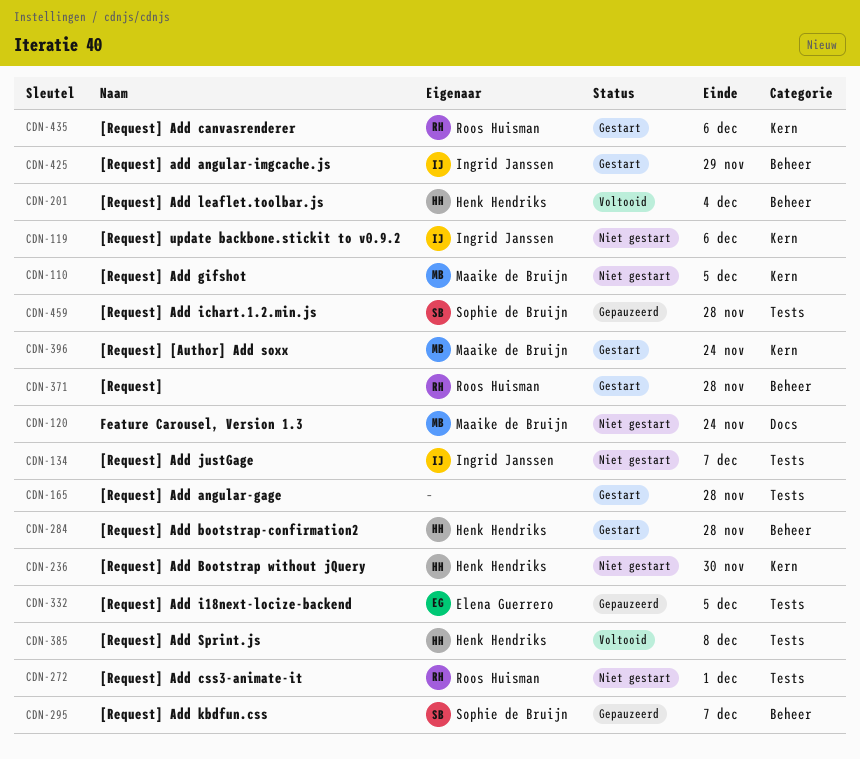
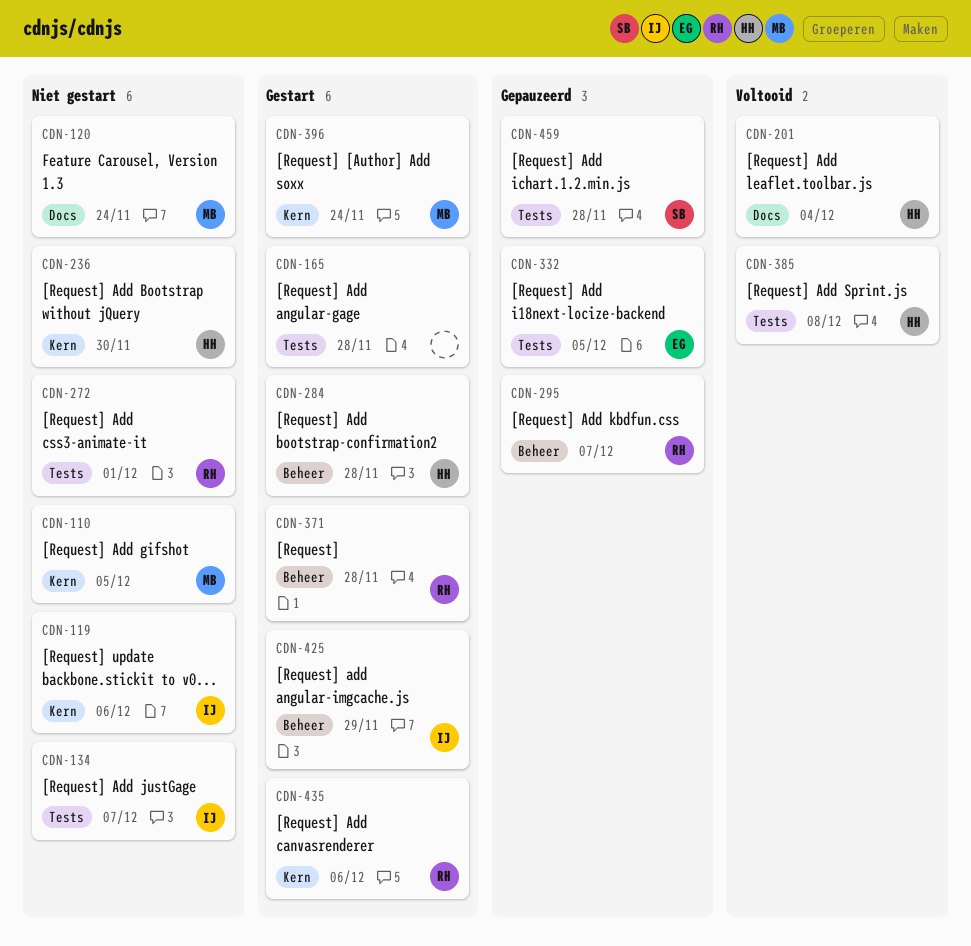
CDN-201, label: Beheer -> Docs
CDN-295, owner: Sophie de Bruijn -> Roos Huisman

